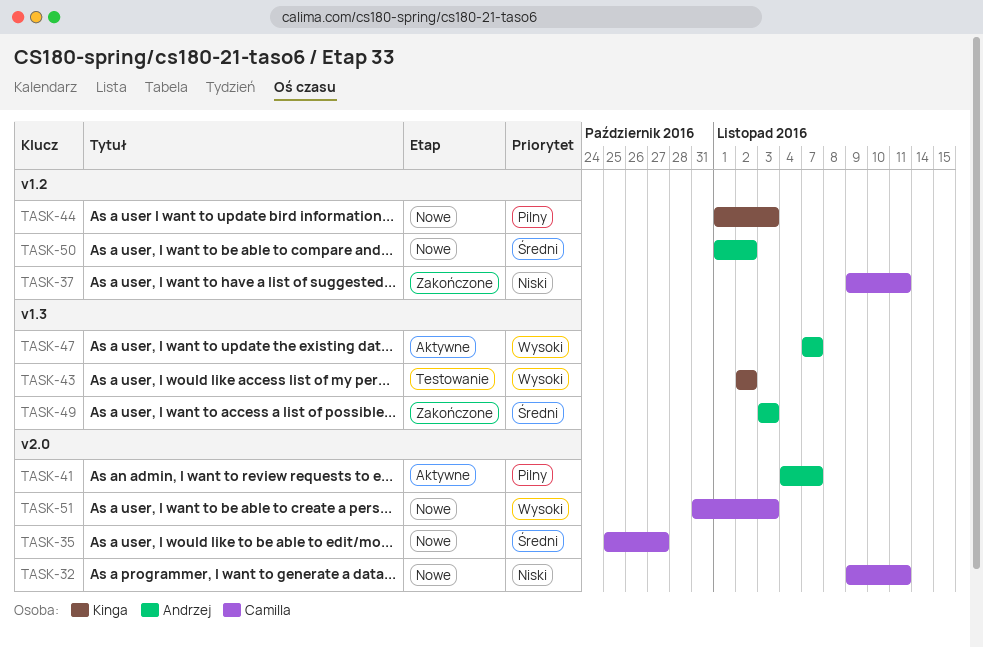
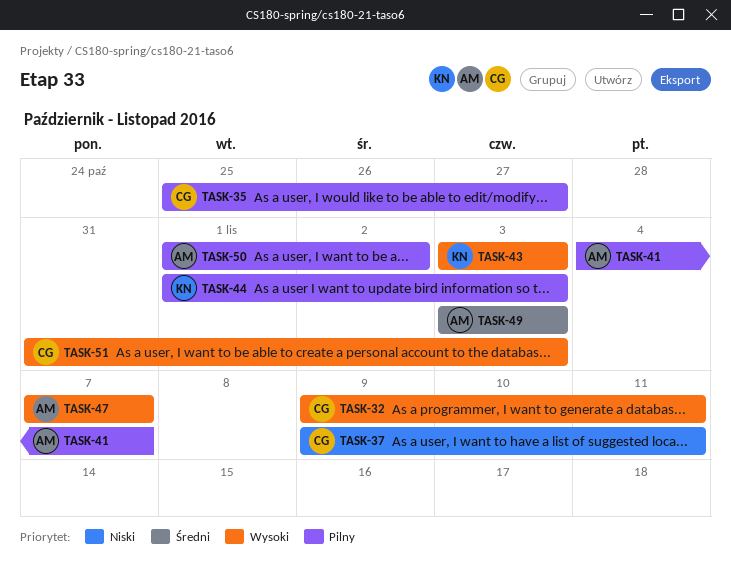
TASK-32, priority: Niski -> Wysoki
TASK-35, priority: Średni -> Pilny
TASK-43, start: Nov 2 -> Nov 3
TASK-43, due: Nov 2 -> Nov 3
TASK-50, priority: Średni -> Pilny

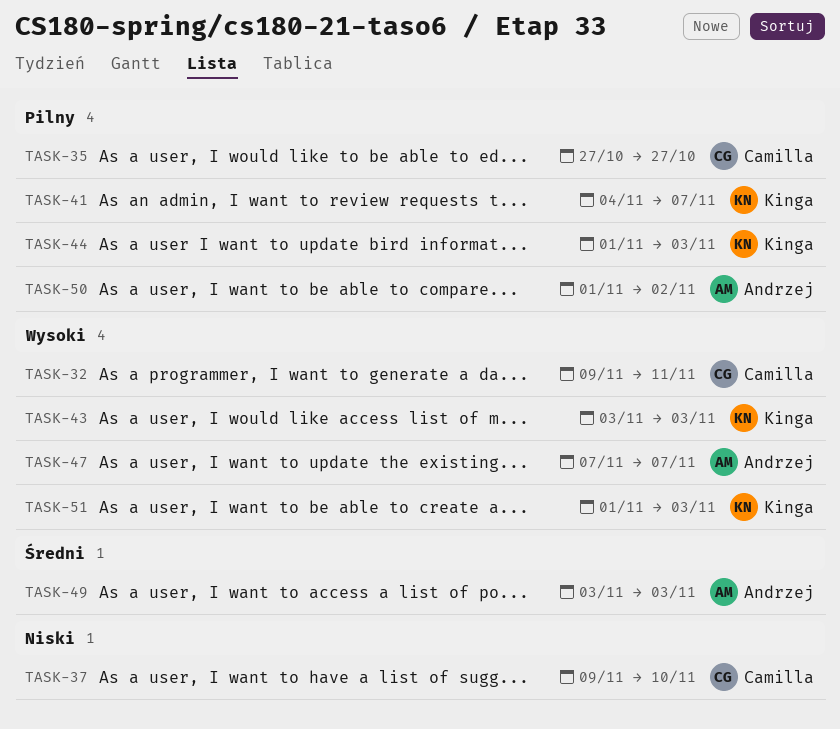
TASK-35, start: Oct 25 -> Oct 27
TASK-37, due: Nov 11 -> Nov 10
TASK-41, owner: Andrzej -> Kinga
TASK-51, owner: Camilla -> Kinga
TASK-51, start: Oct 31 -> Nov 1

